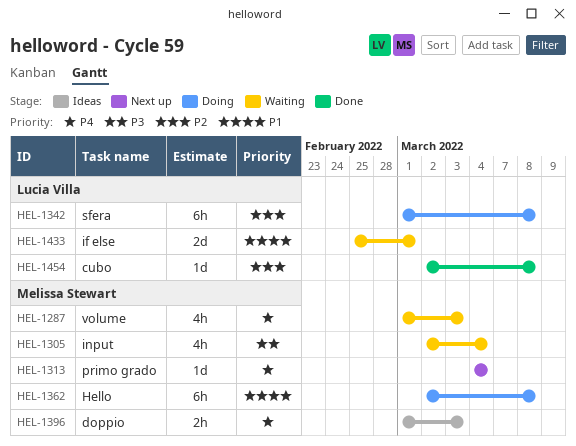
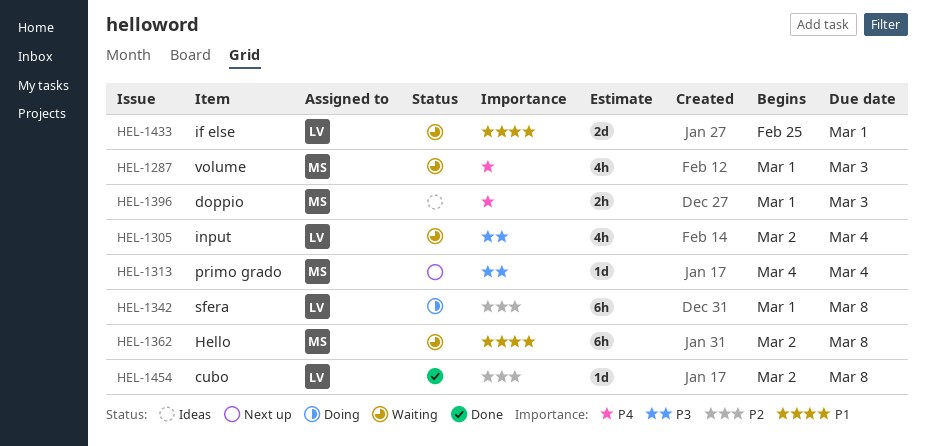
HEL-1305, owner: Melissa Stewart -> Lucia Villa
HEL-1313, priority: P4 -> P3
HEL-1362, status: Doing -> Waiting

